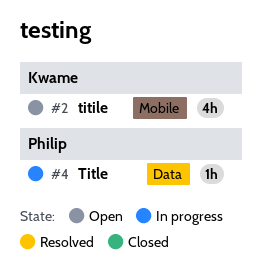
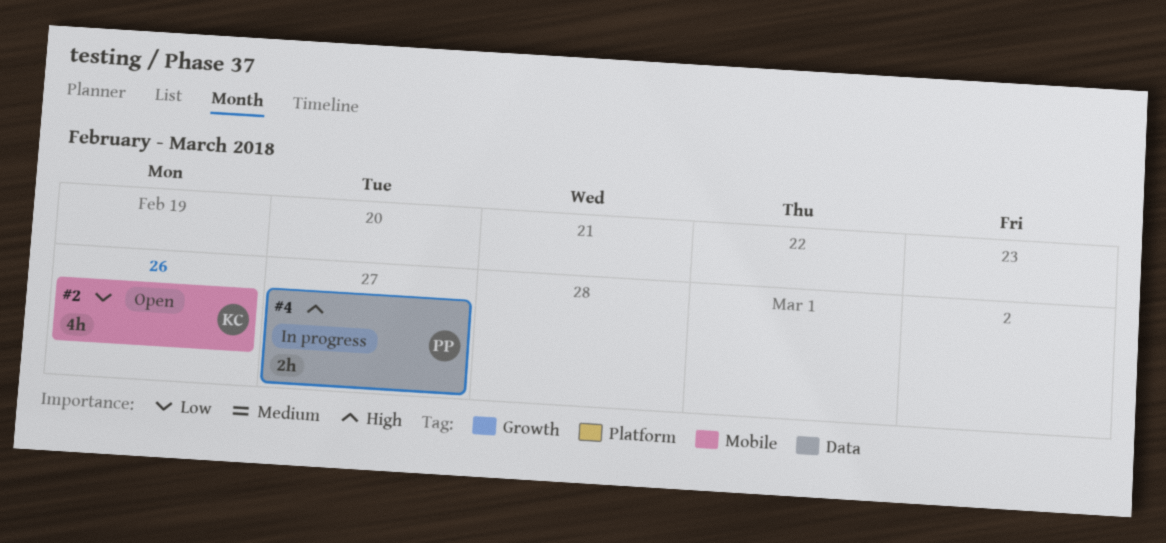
#4, estimate: 1h -> 2h

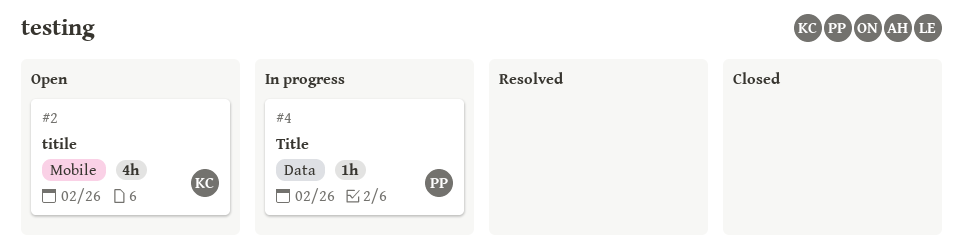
#4, estimate: 2h -> 1h
#4, due: Feb 27 -> Feb 26

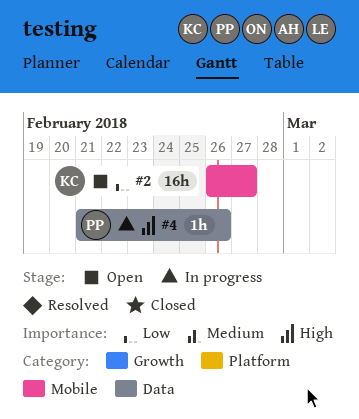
#2, estimate: 4h -> 16h
#2, due: Feb 26 -> Feb 27

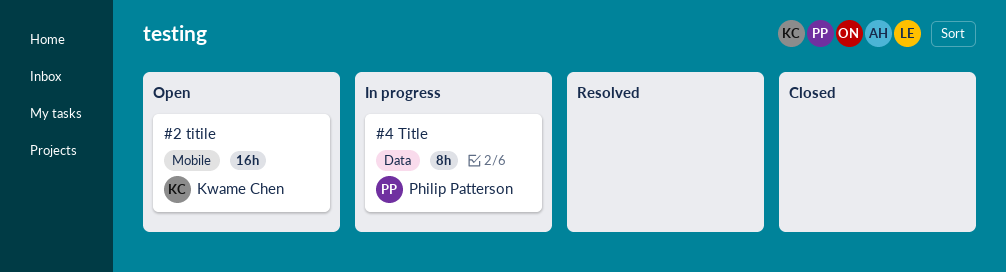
#4, estimate: 1h -> 8h

